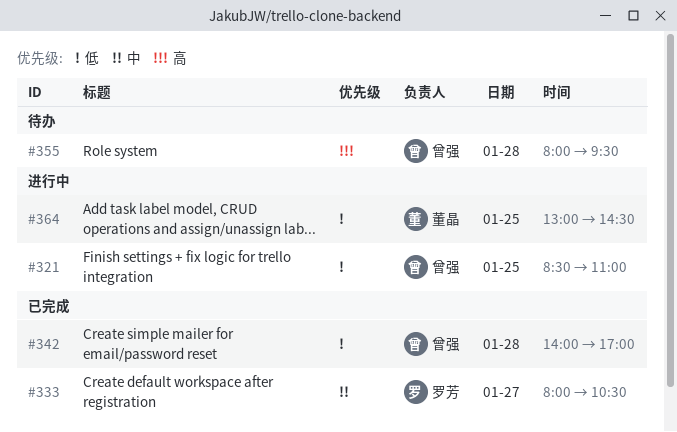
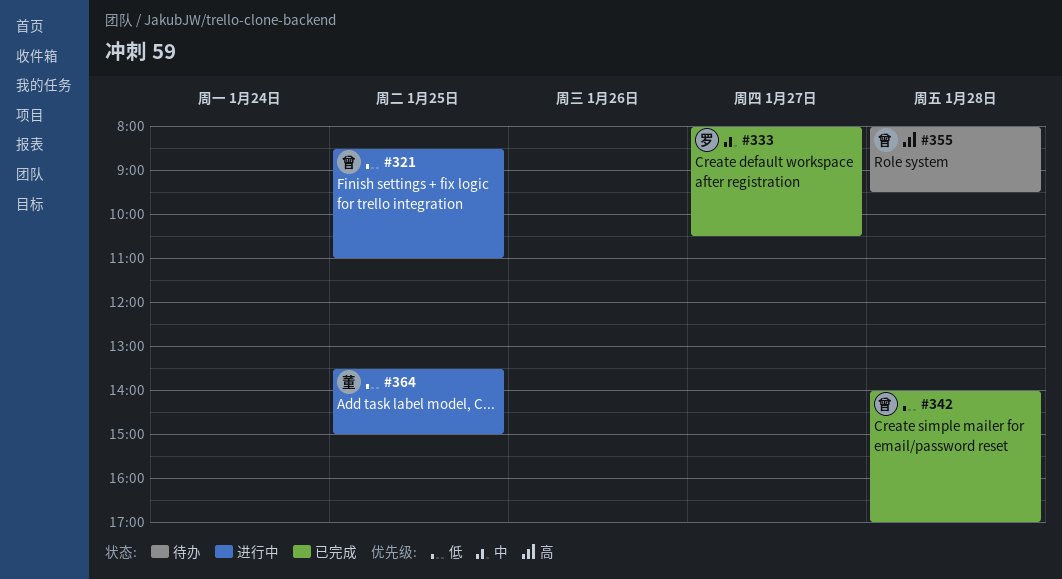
#364, begins: 13:00 -> 13:30
#364, ends: 14:30 -> 15:00

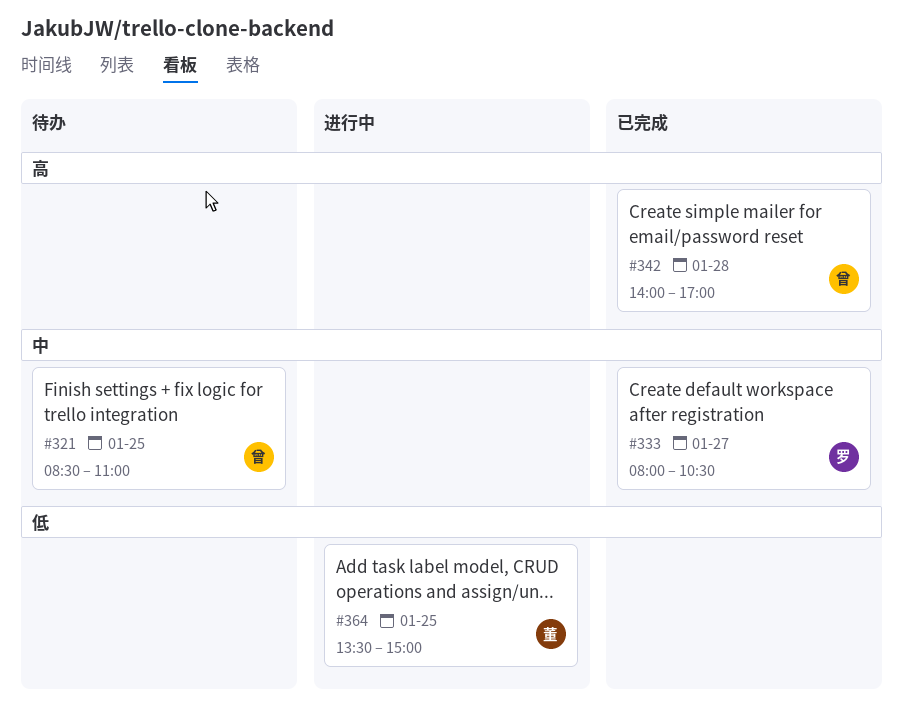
#321, status: 进行中 -> 待办
#321, priority: 低 -> 中
#342, priority: 低 -> 高
#355: present -> none

